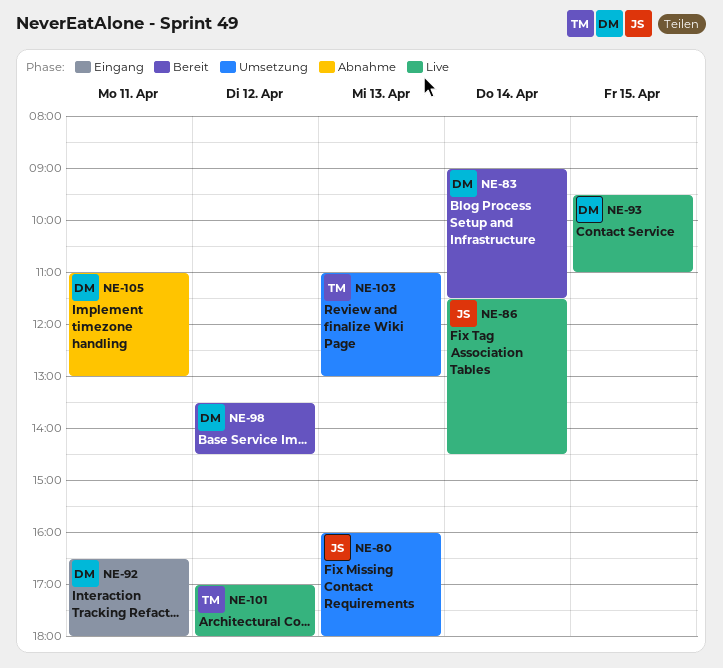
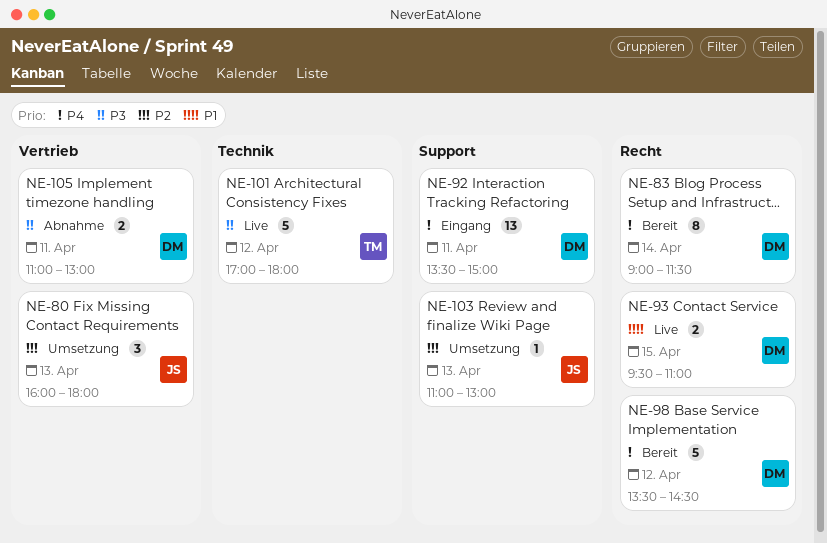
NE-86: present -> none
NE-92, begins: 16:30 -> 13:30
NE-92, ends: 18:00 -> 15:00
NE-103, owner: TM -> JS

